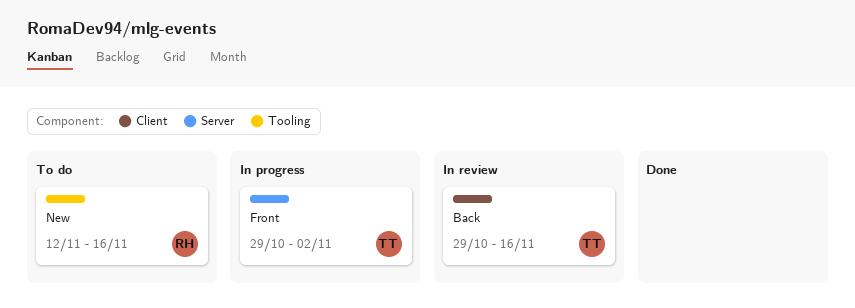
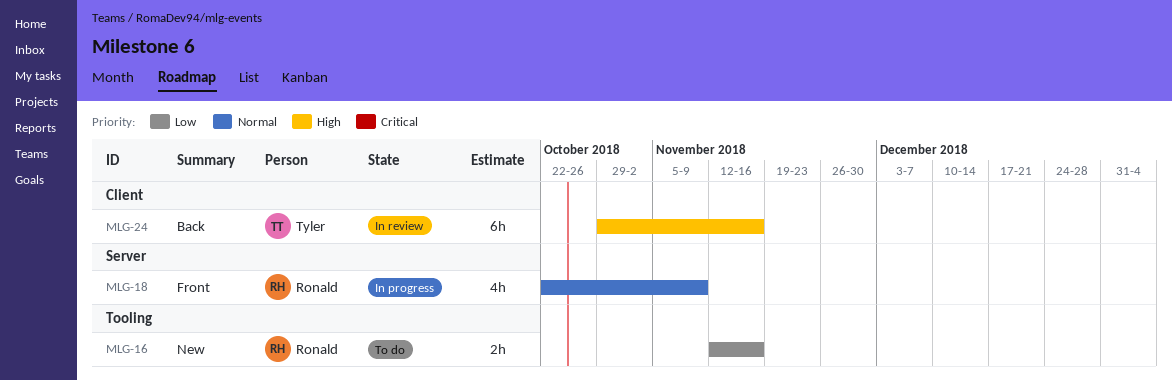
Front, owner: Tyler -> Ronald
Front, start: Oct 29 -> Oct 22
Front, due: Nov 2 -> Nov 9

